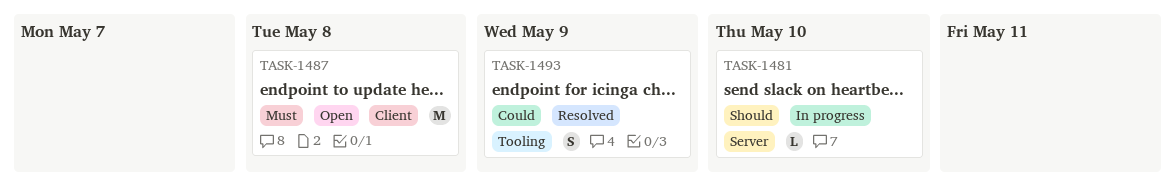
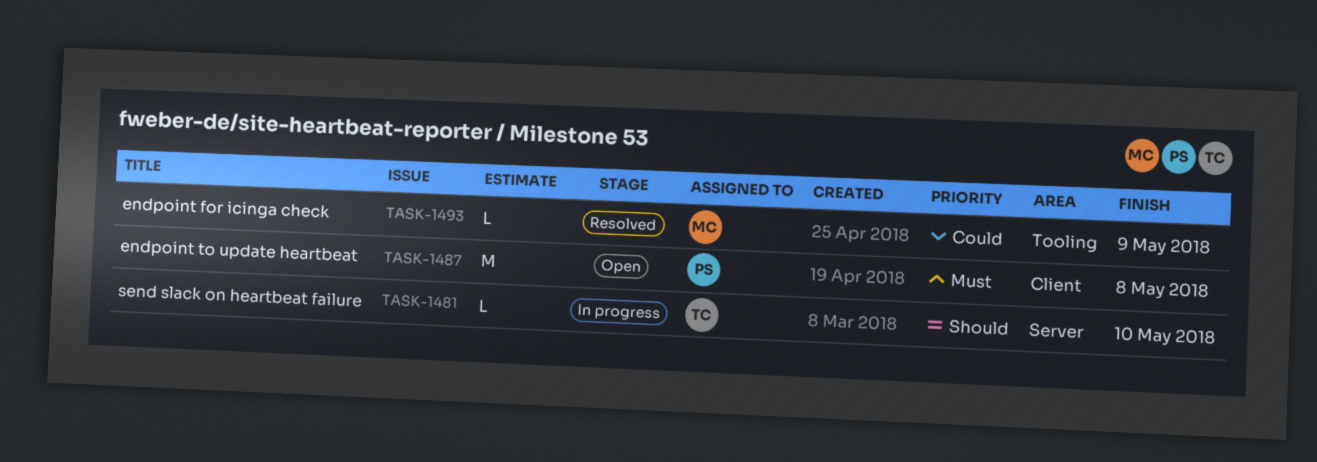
TASK-1493, estimate: S -> L

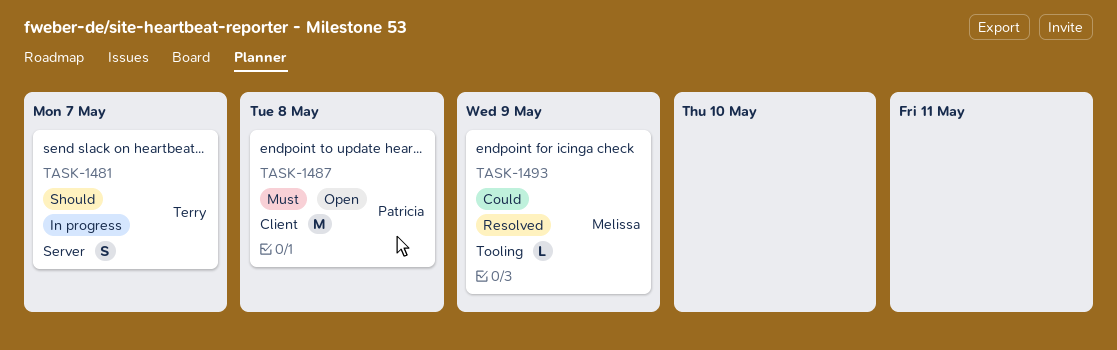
TASK-1481, estimate: L -> S
TASK-1481, due: May 10 -> May 7

